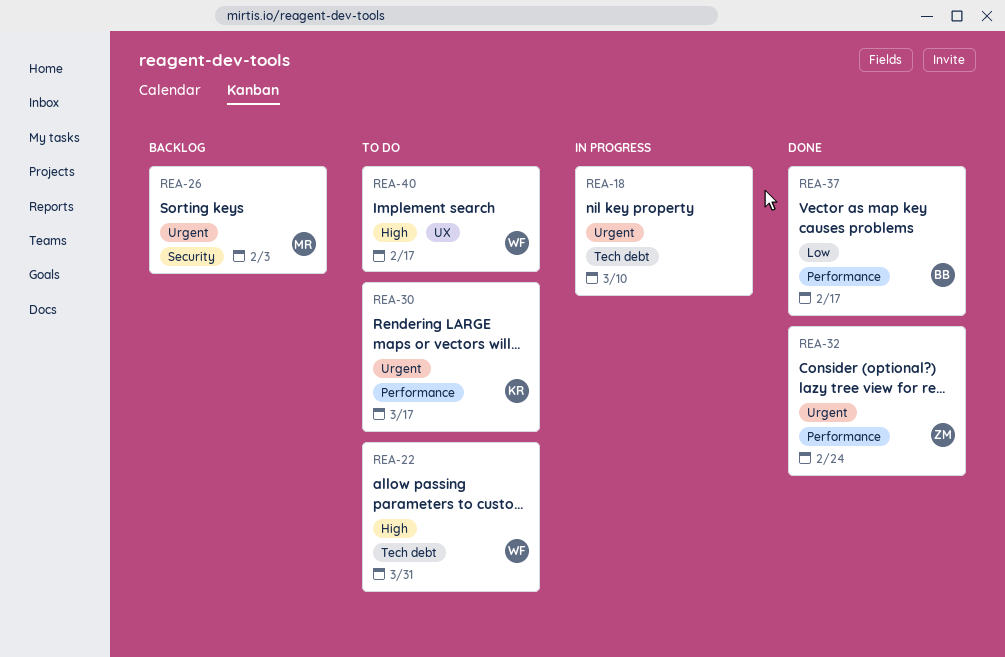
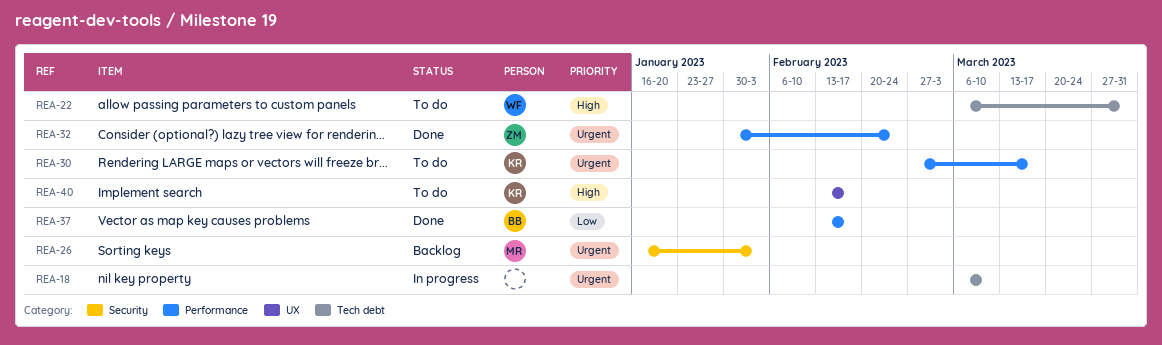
REA-40, owner: WF -> KR

